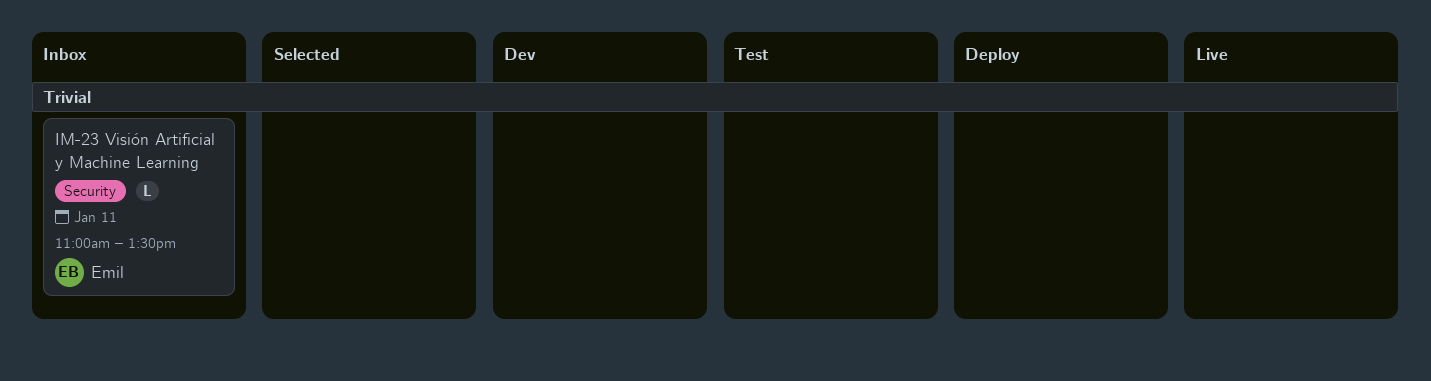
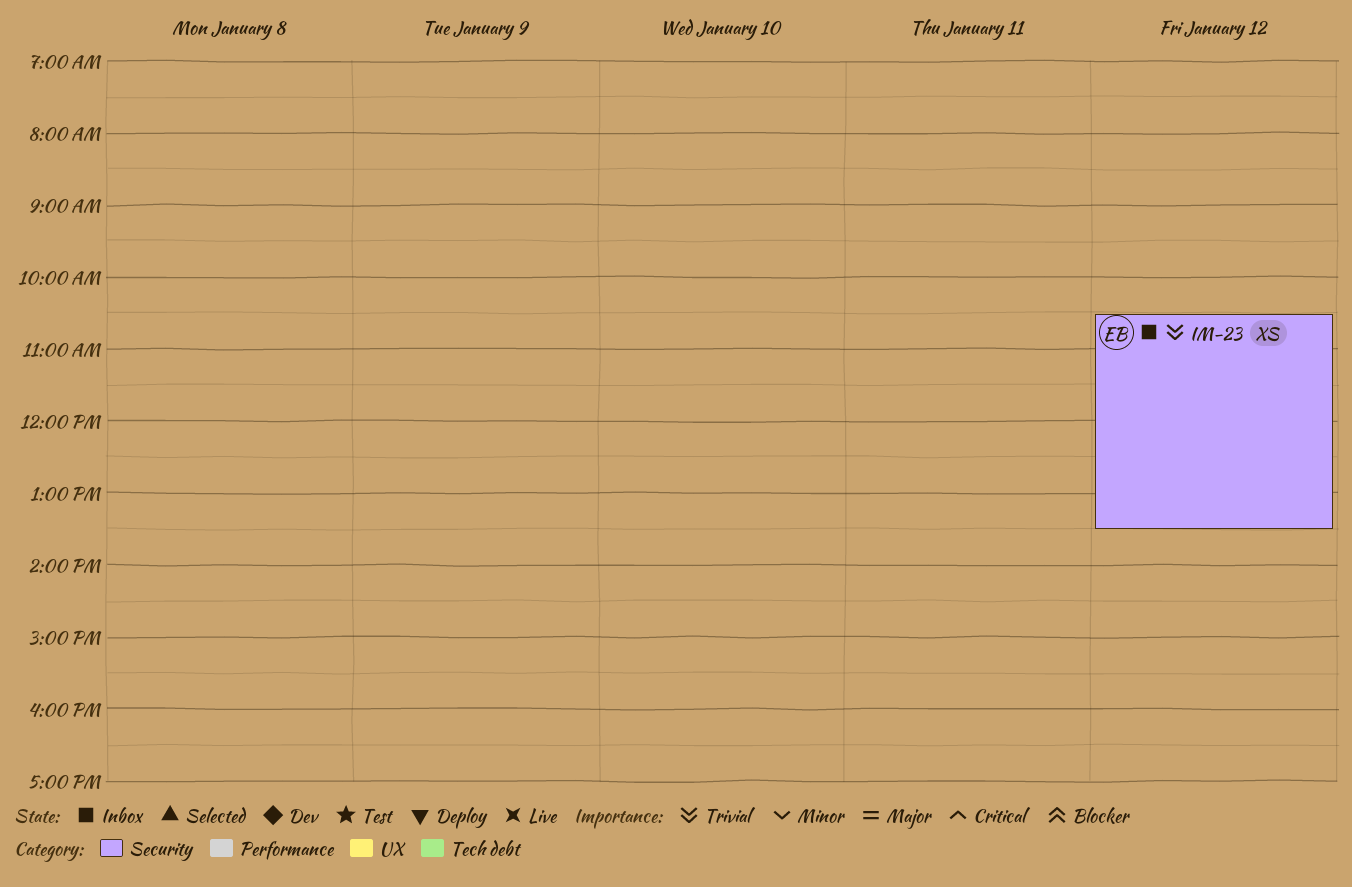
IM-23, estimate: L -> XS
IM-23, day: Jan 11 -> Jan 12
IM-23, begins: 11:00 -> 10:30

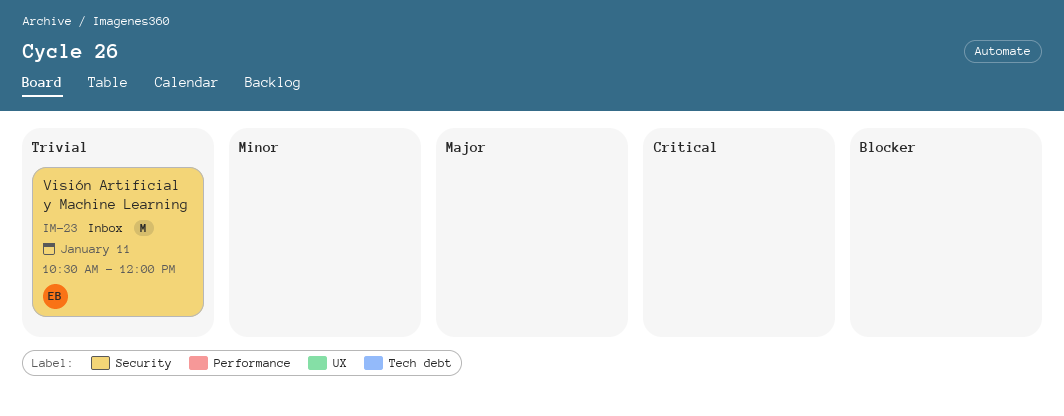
IM-23, estimate: XS -> M
IM-23, day: Jan 12 -> Jan 11
IM-23, ends: 13:30 -> 12:00

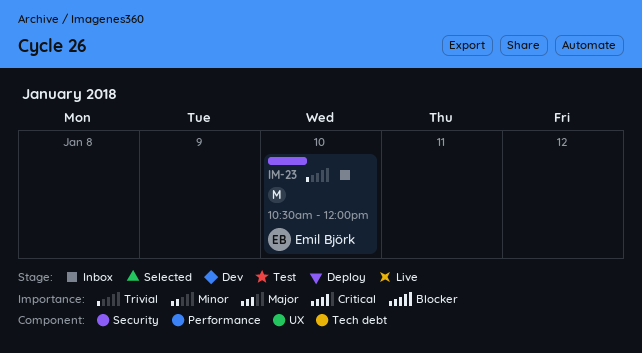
IM-23, day: Jan 11 -> Jan 10

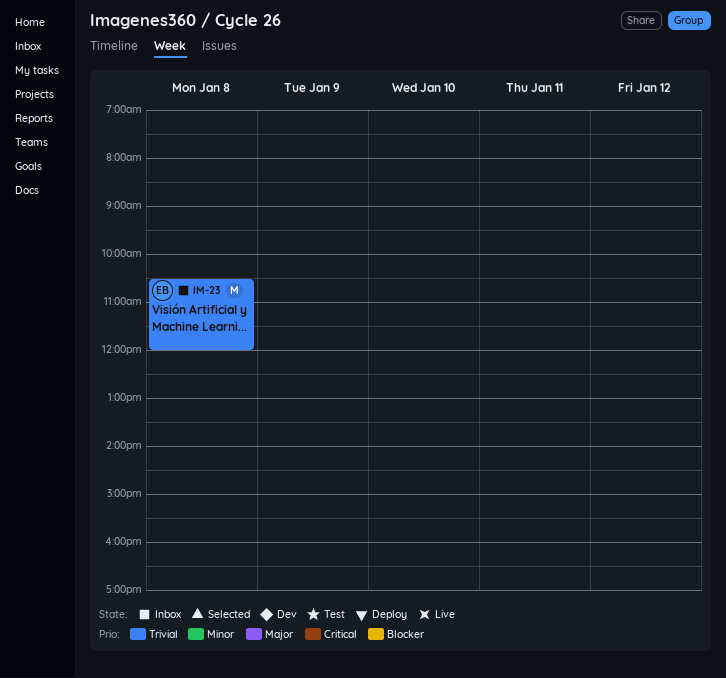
IM-23, day: Jan 10 -> Jan 8

